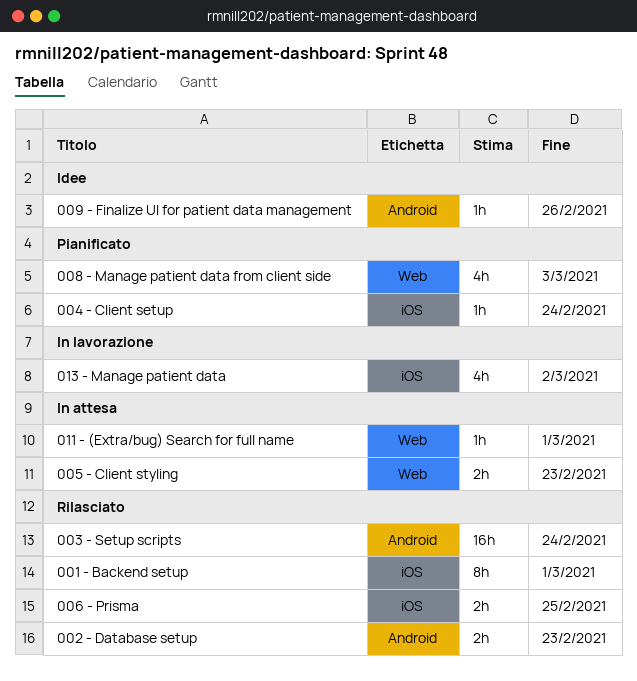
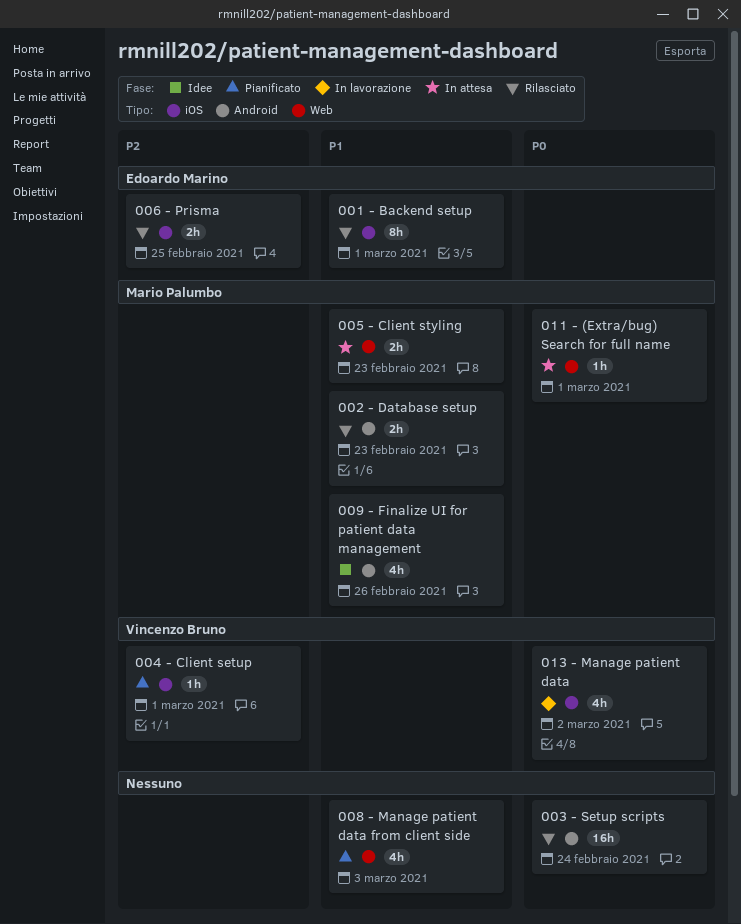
004 - Client setup, due: Feb 24 -> Mar 1
009 - Finalize UI for patient data management, estimate: 1h -> 4h

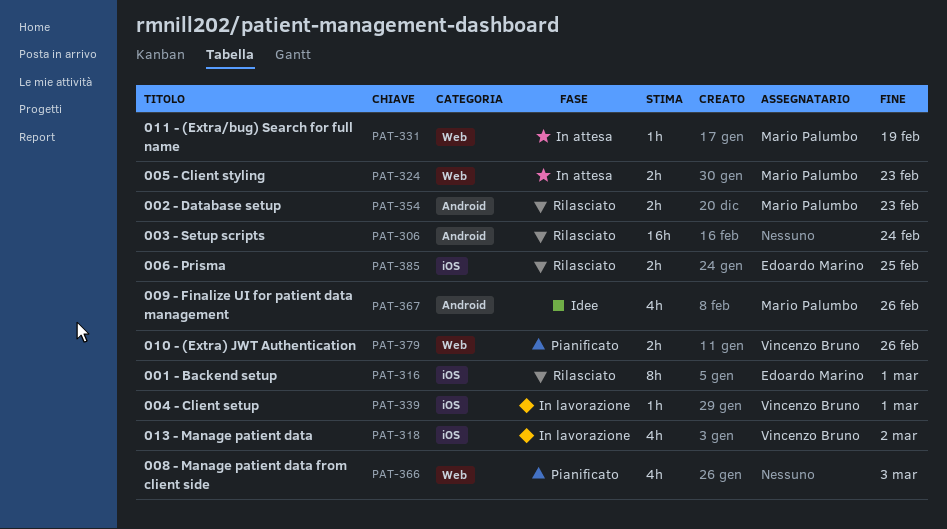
004 - Client setup, status: Pianificato -> In lavorazione
010 - (Extra) JWT Authentication: none -> present
011 - (Extra/bug) Search for full name, due: Mar 1 -> Feb 19

